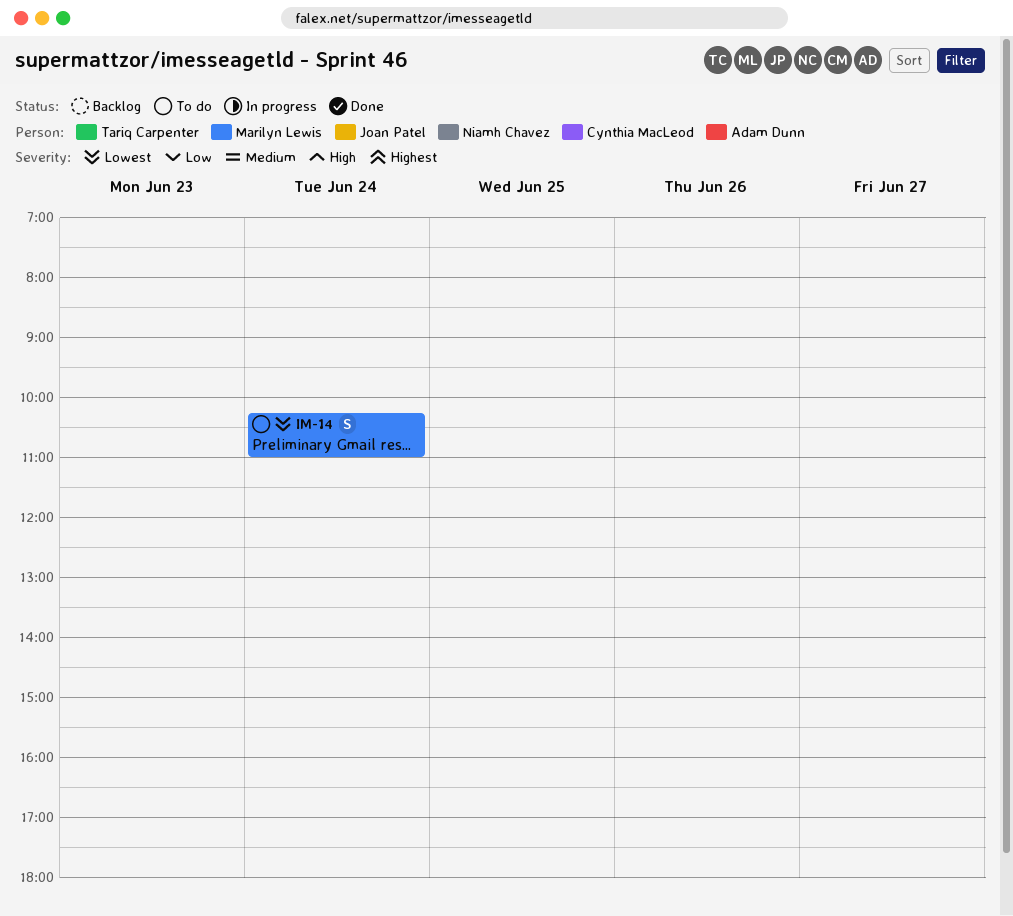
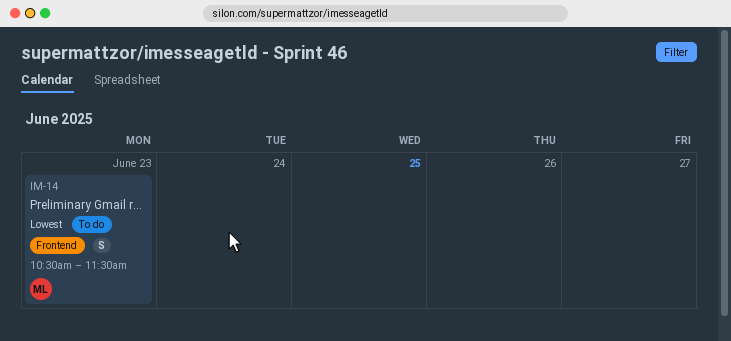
IM-14, day: Jun 24 -> Jun 23
IM-14, begins: 10:15 -> 10:30
IM-14, ends: 11:00 -> 11:30

